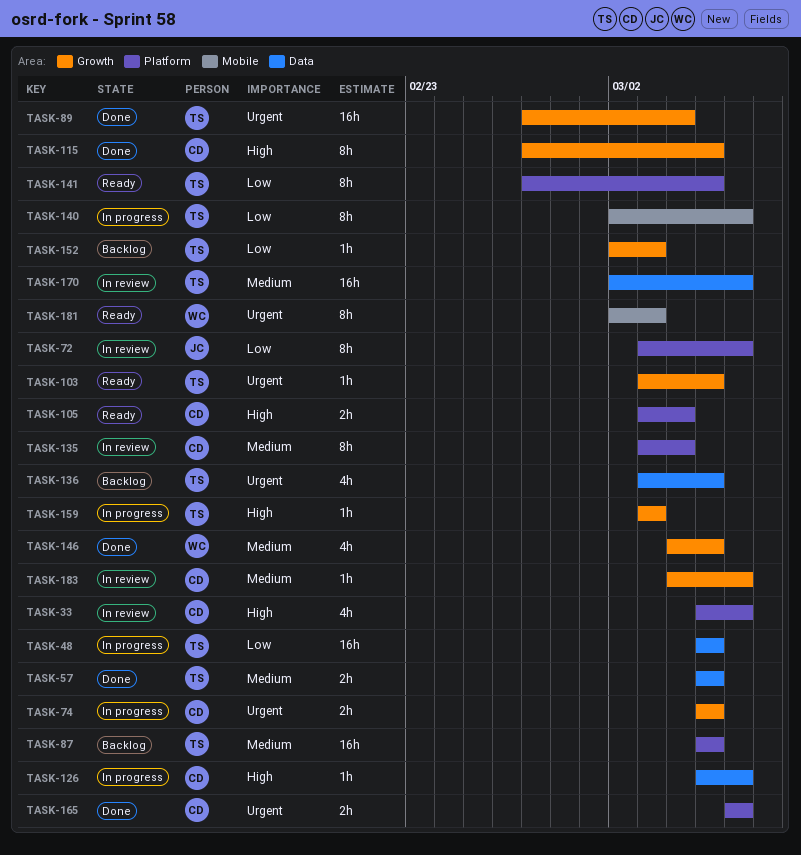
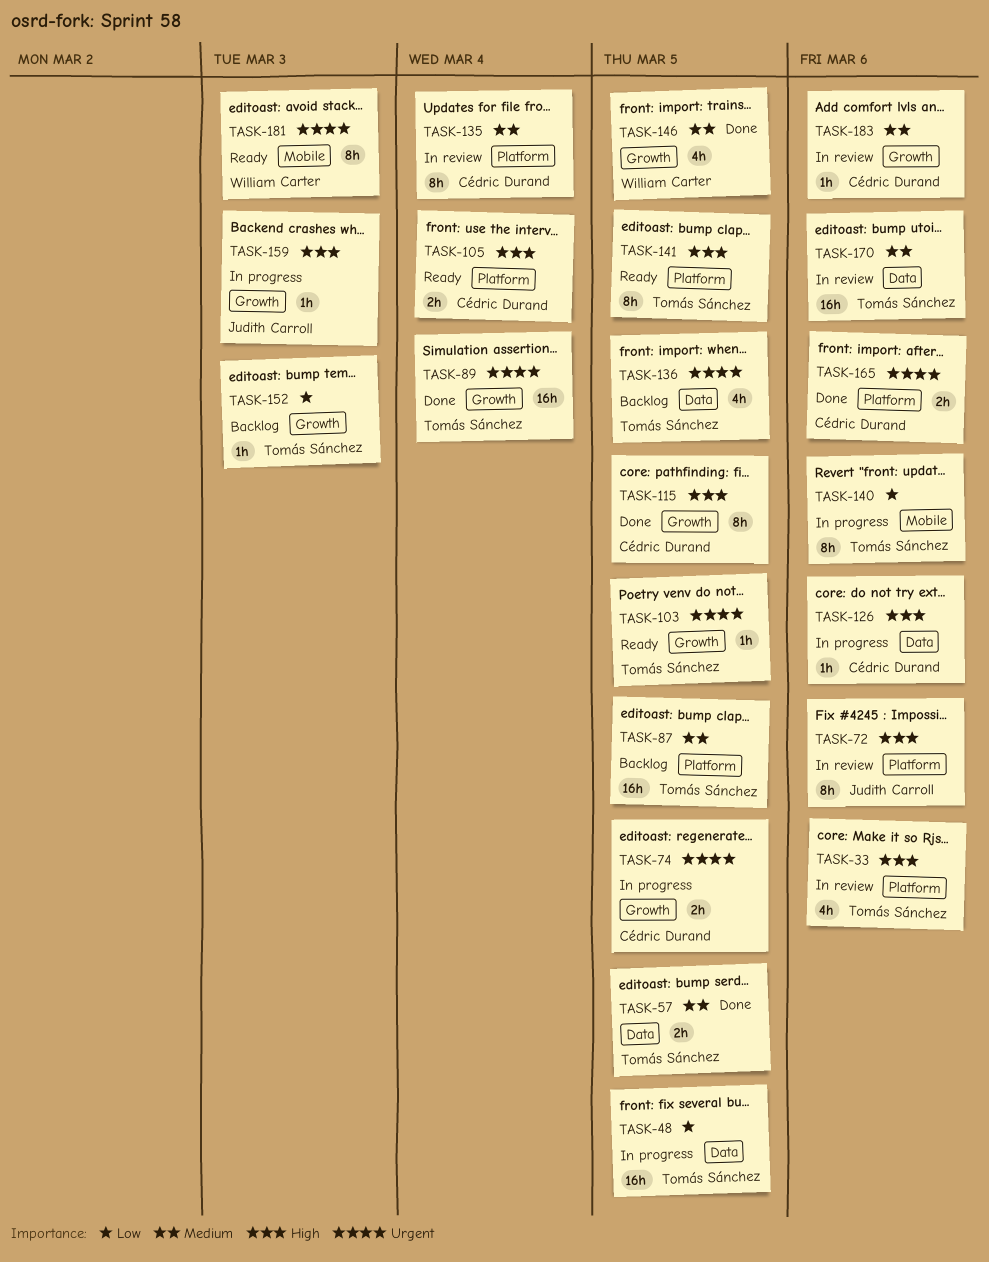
TASK-33, owner: Cédric Durand -> Tomás Sánchez
TASK-72, priority: Low -> High
TASK-141, priority: Low -> High
TASK-159, owner: Tomás Sánchez -> Judith Carroll

